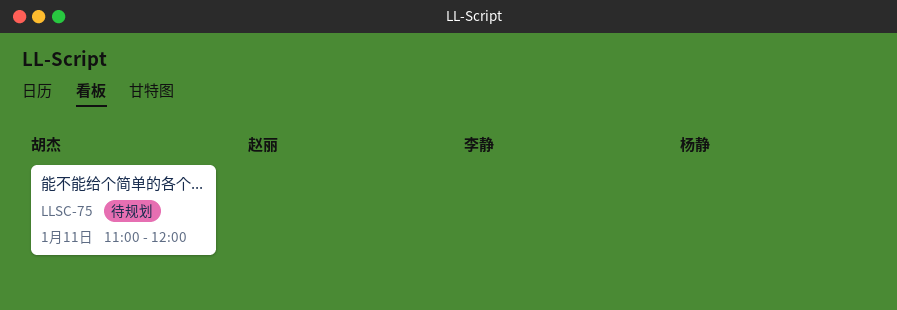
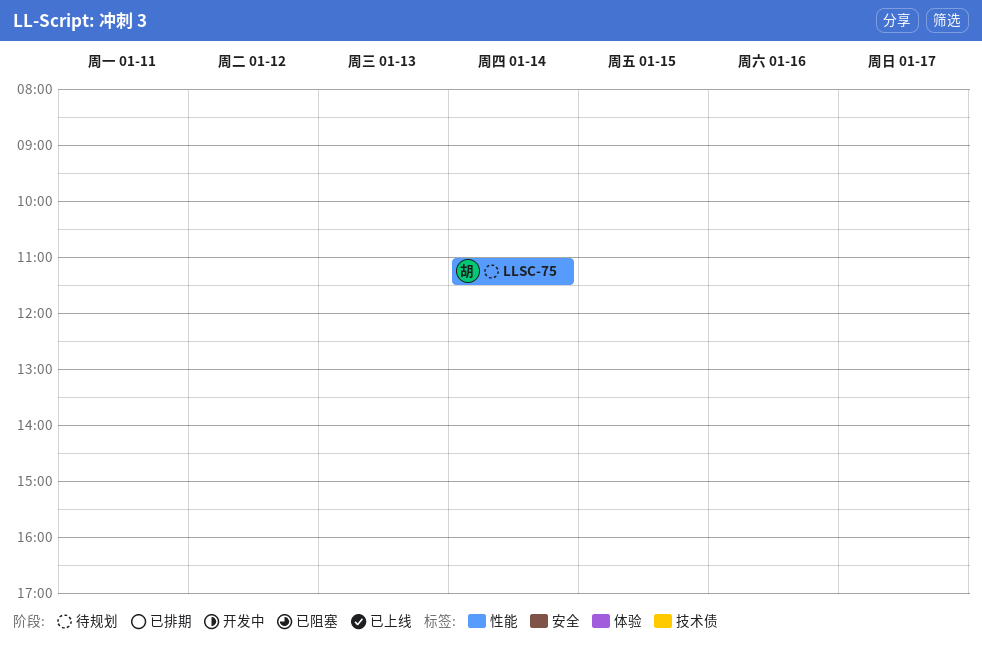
LLSC-75, day: Jan 11 -> Jan 14
LLSC-75, ends: 12:00 -> 11:30

